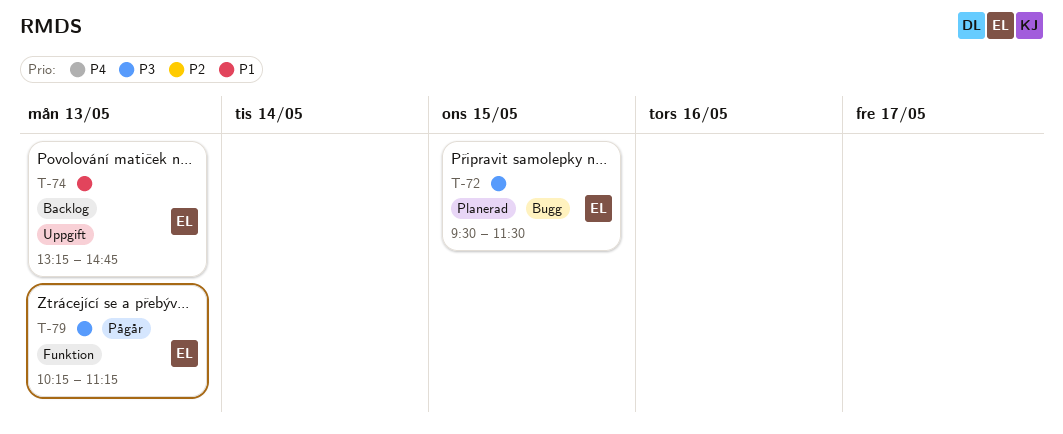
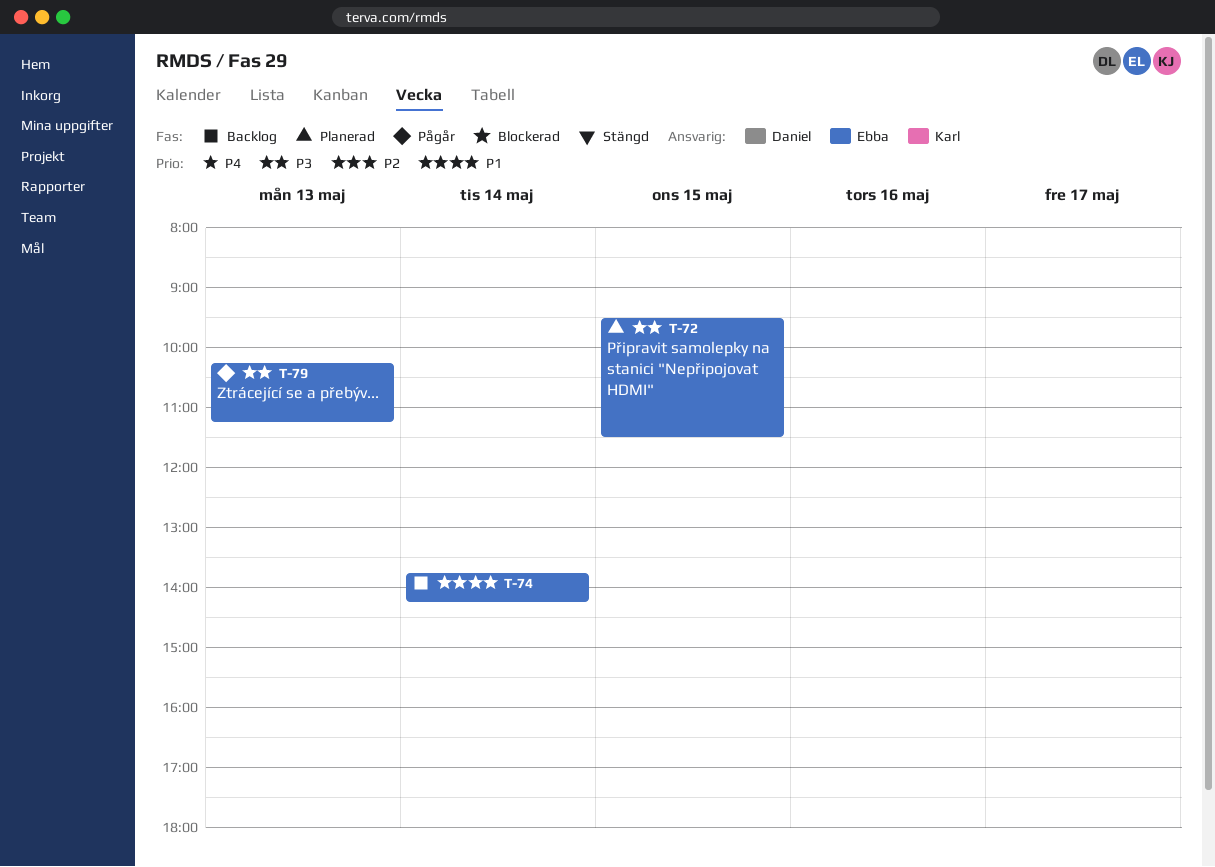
T-74, day: May 13 -> May 14
T-74, begins: 13:15 -> 13:45
T-74, ends: 14:45 -> 14:15

